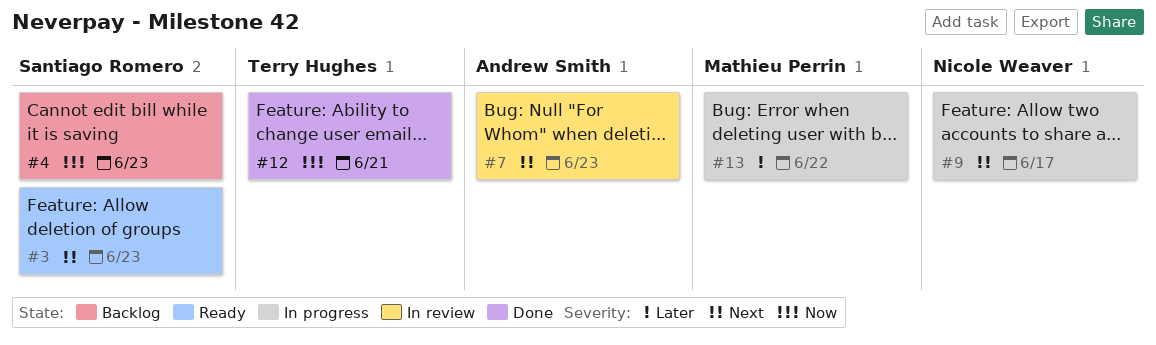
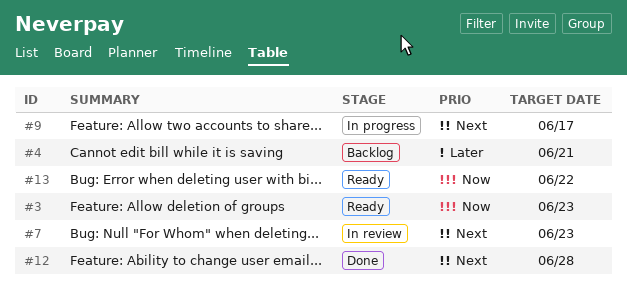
#3, priority: Next -> Now
#4, priority: Now -> Later
#4, due: Jun 23 -> Jun 21
#12, priority: Now -> Next
#12, due: Jun 21 -> Jun 28
#13, status: In progress -> Ready
#13, priority: Later -> Now

